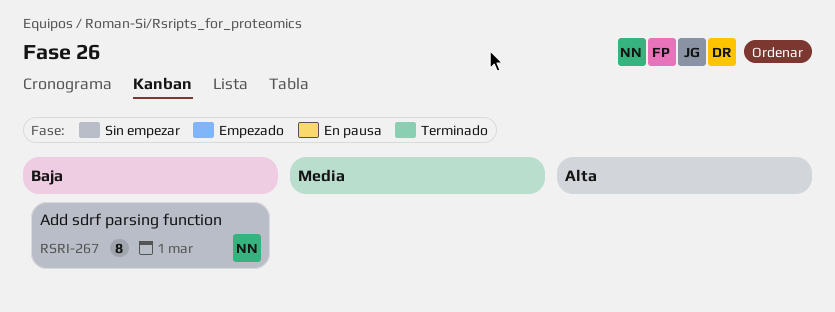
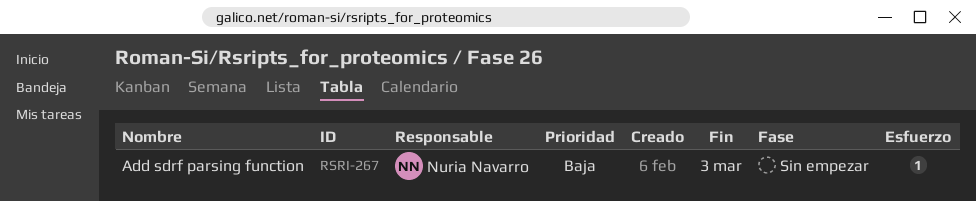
RSRI-267, estimate: 8 -> 1
RSRI-267, due: Mar 1 -> Mar 3

